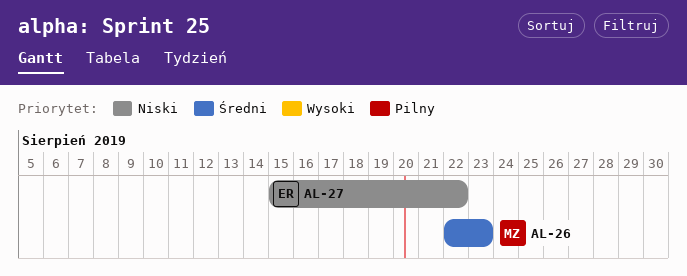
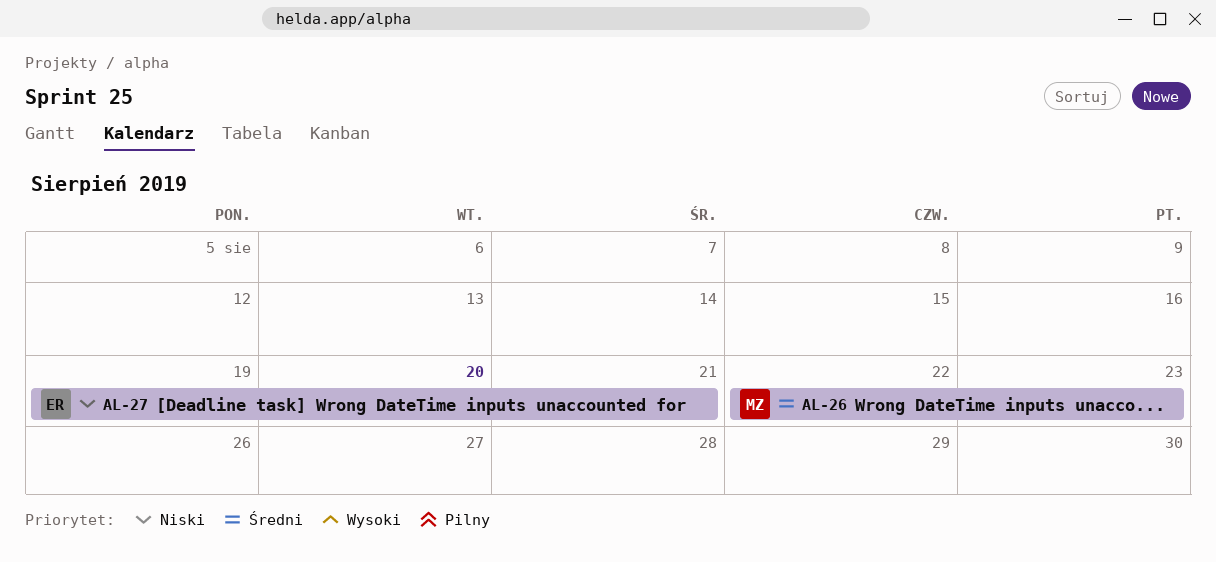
AL-27, start: Aug 15 -> Aug 19
AL-27, due: Aug 22 -> Aug 21

